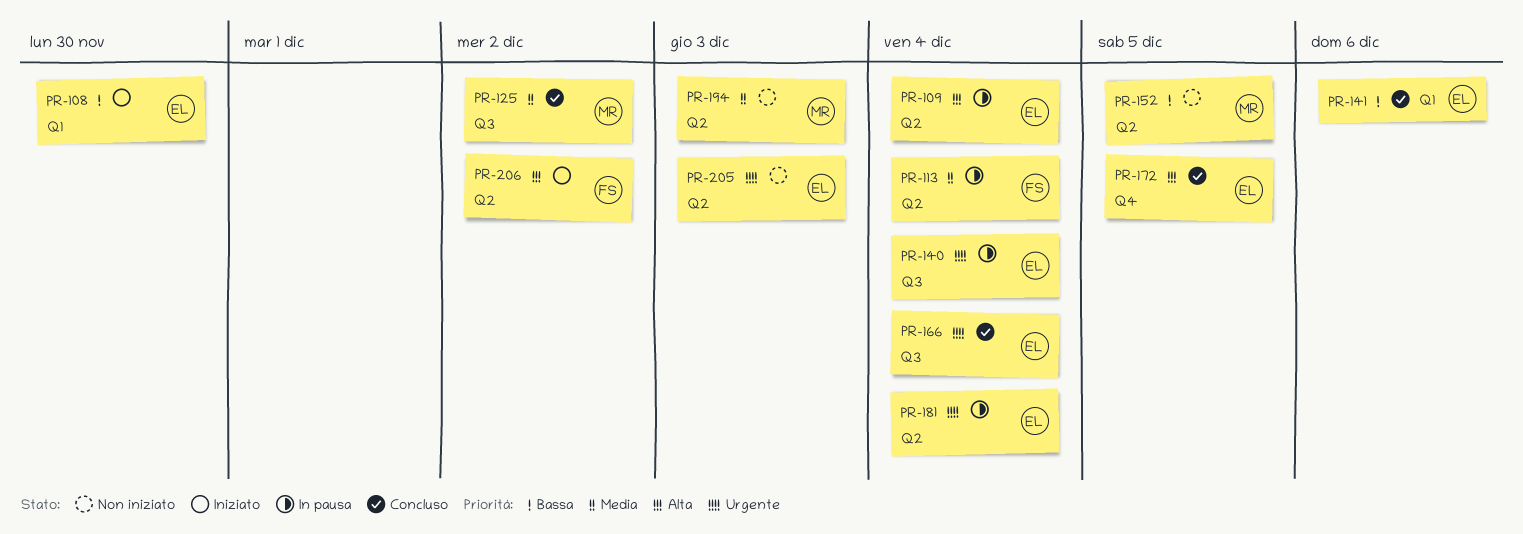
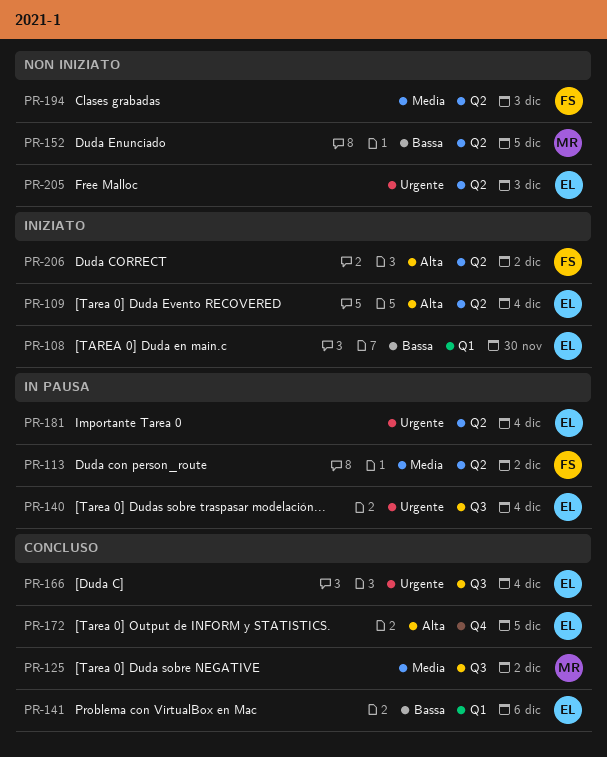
PR-109, status: In pausa -> Iniziato
PR-113, due: Dec 4 -> Dec 2
PR-194, owner: MR -> FS

